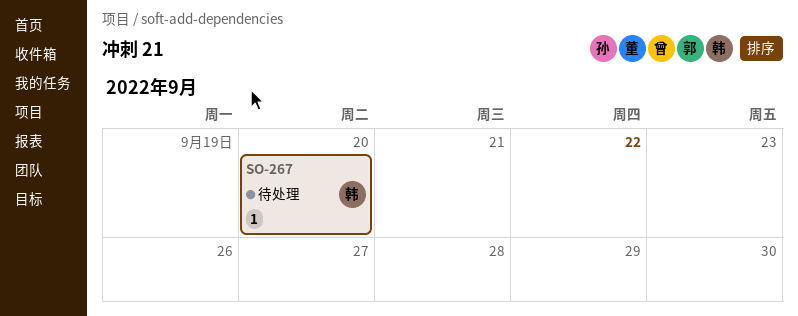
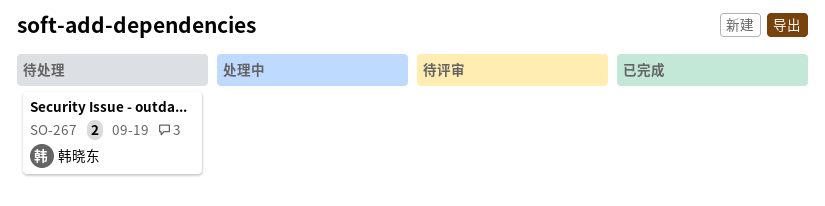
SO-267, estimate: 1 -> 2
SO-267, due: Sep 20 -> Sep 19

